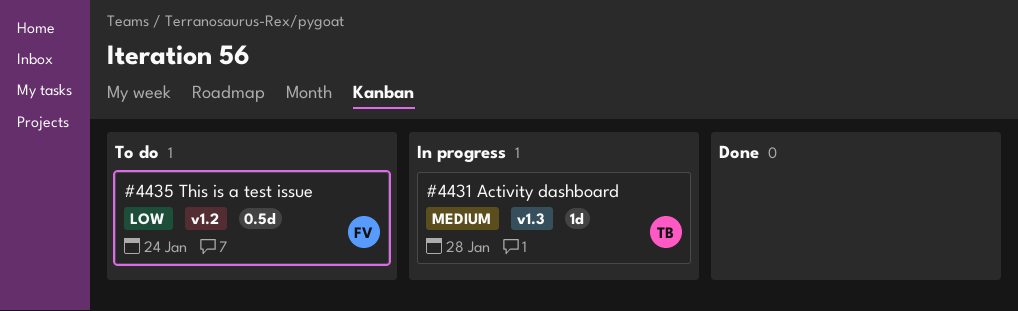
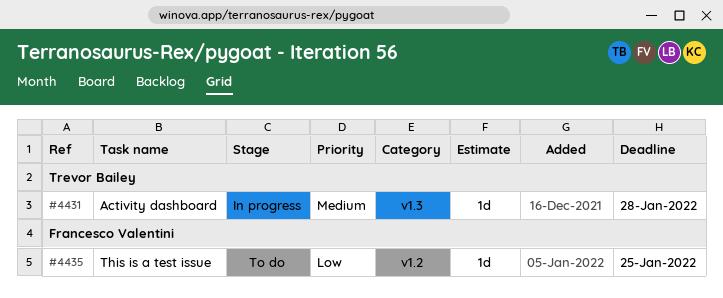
#4435, estimate: 0.5d -> 1d
#4435, due: Jan 24 -> Jan 25

